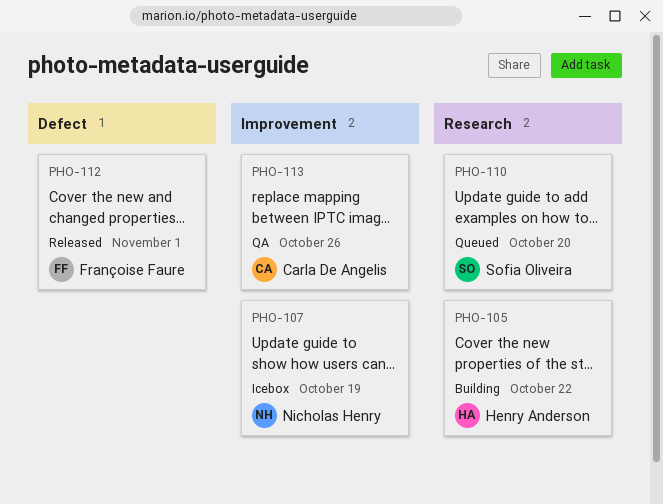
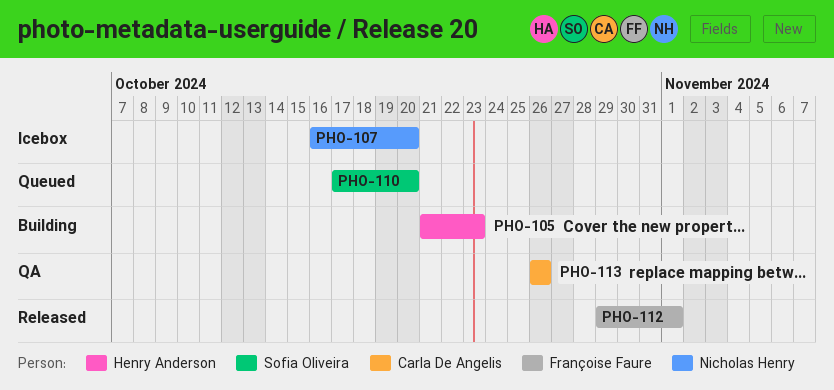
PHO-105, due: Oct 22 -> Oct 23
PHO-107, due: Oct 19 -> Oct 20

